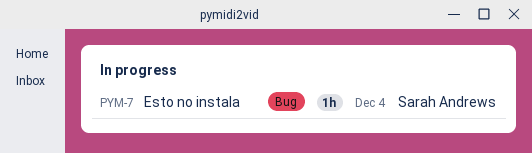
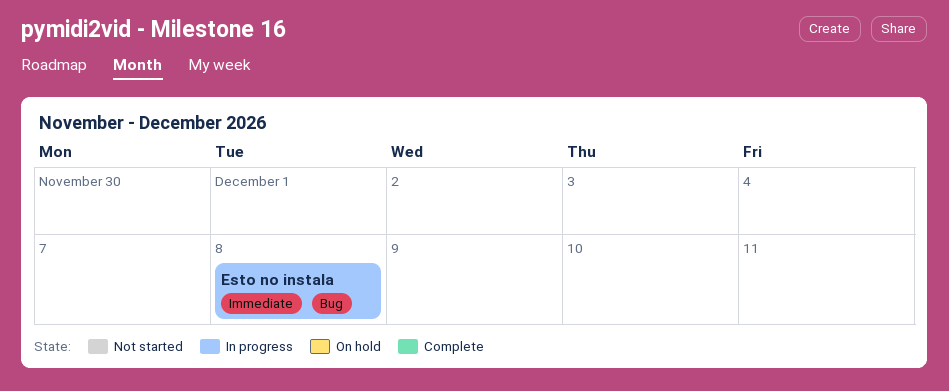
Esto no instala, due: Dec 4 -> Dec 8

